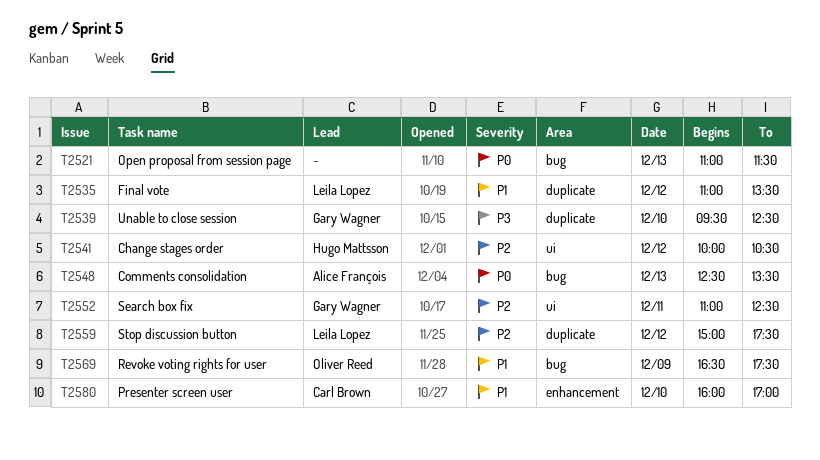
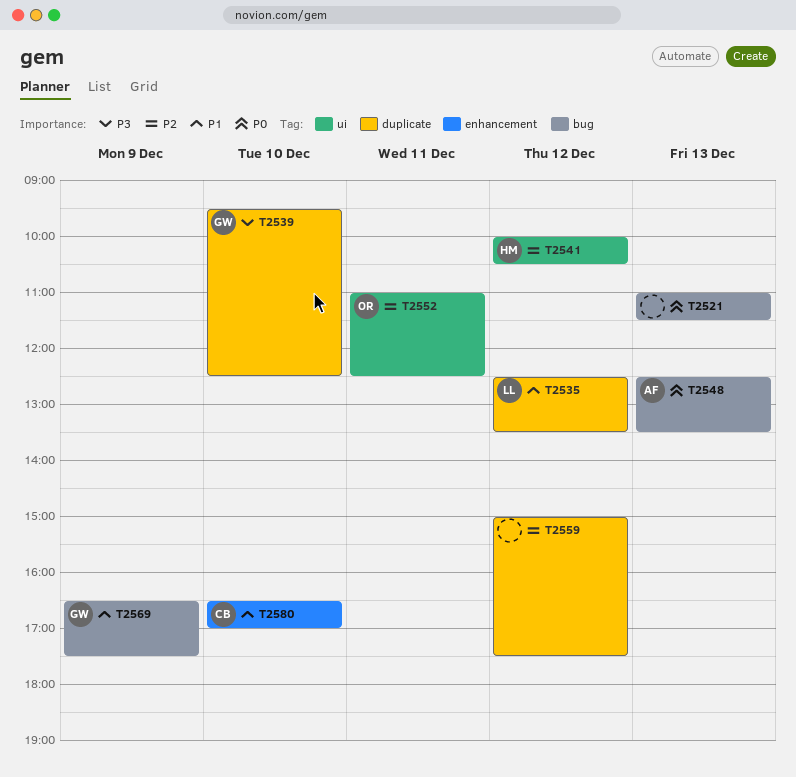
T2535, begins: 11:00 -> 12:30
T2552, owner: Gary Wagner -> Oliver Reed
T2559, owner: Leila Lopez -> none
T2569, owner: Oliver Reed -> Gary Wagner
T2580, begins: 16:00 -> 16:30

